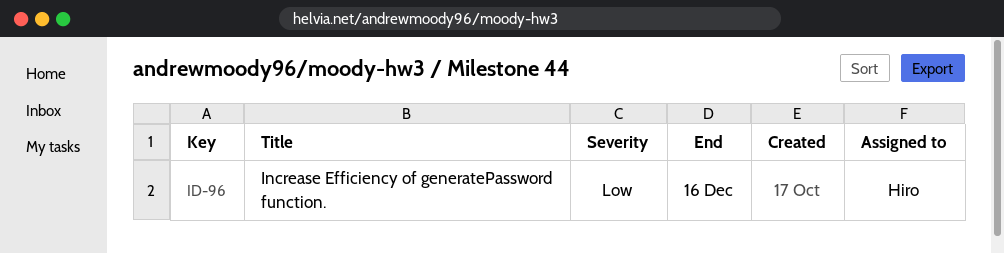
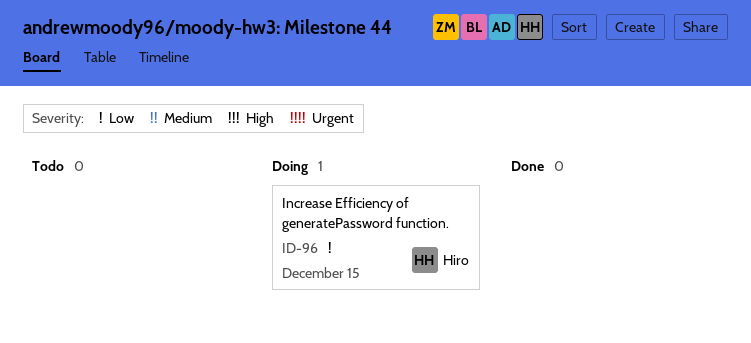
ID-96, due: Dec 16 -> Dec 15

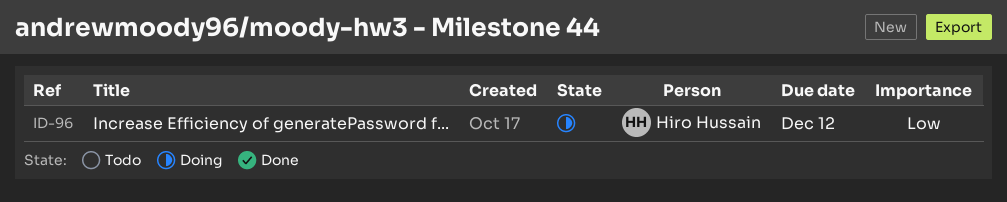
ID-96, due: Dec 15 -> Dec 12

